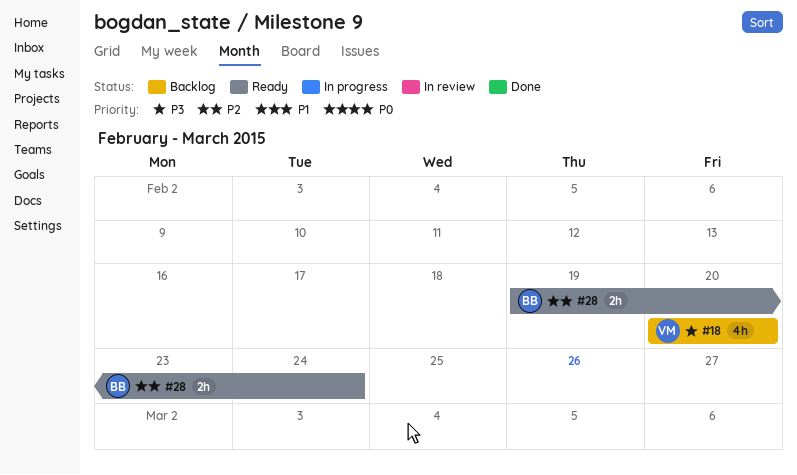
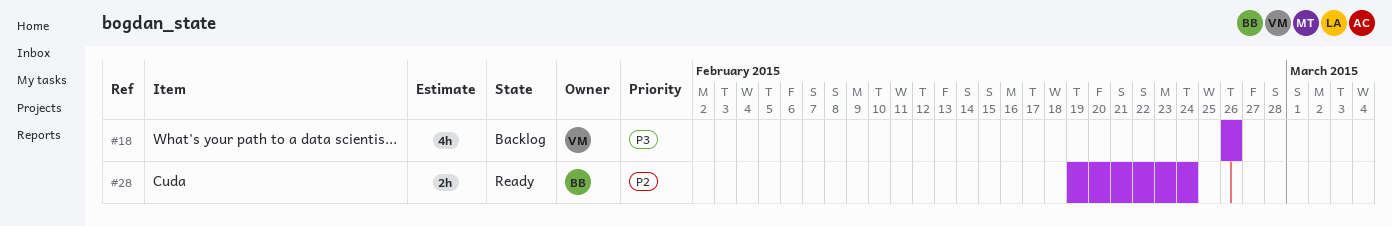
#18, start: Feb 20 -> Feb 26
#18, due: Feb 20 -> Feb 26

